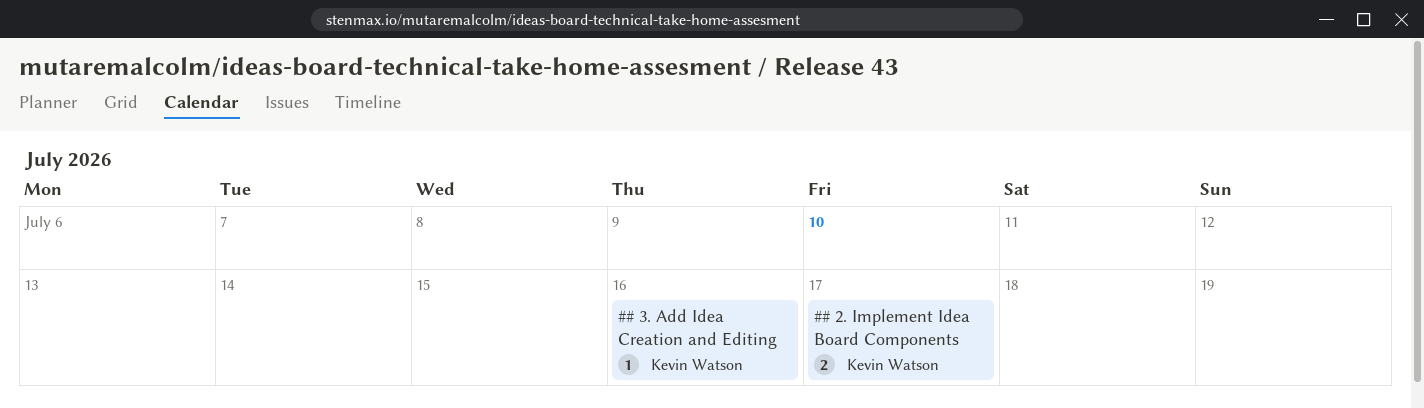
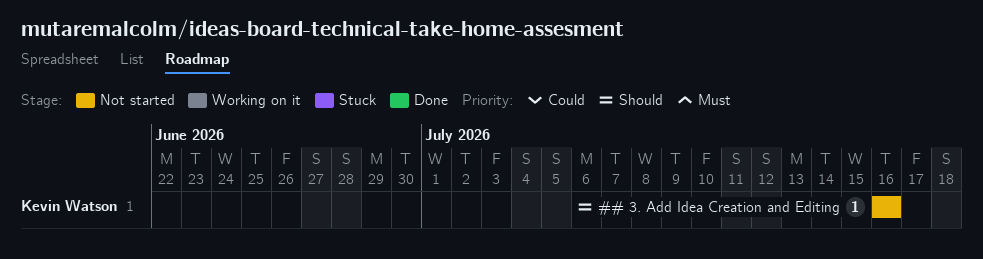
## 2. Implement Idea Board Components: present -> none

